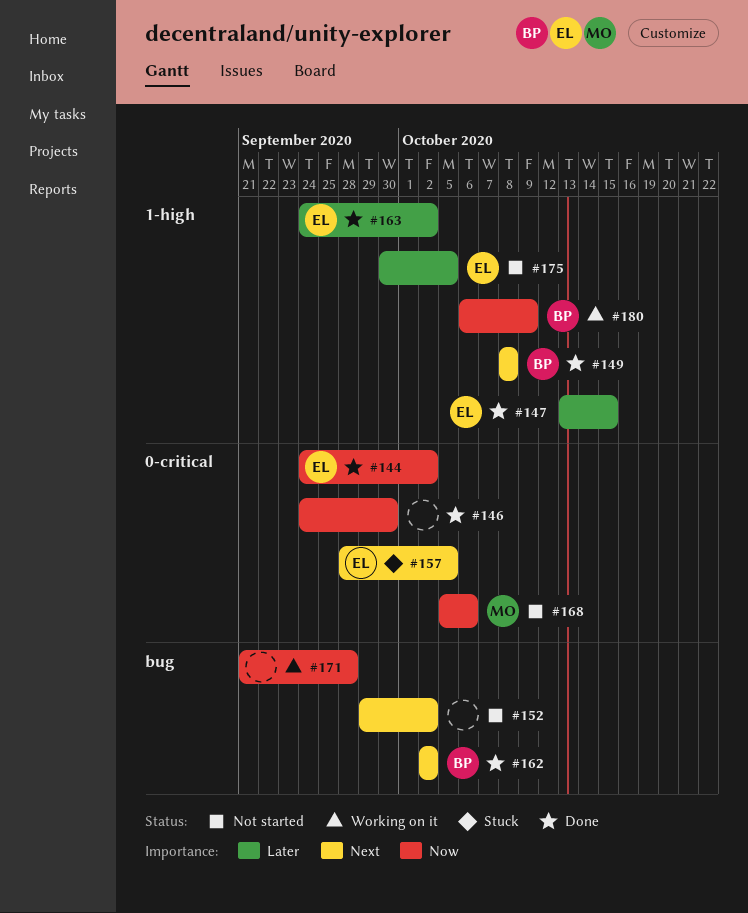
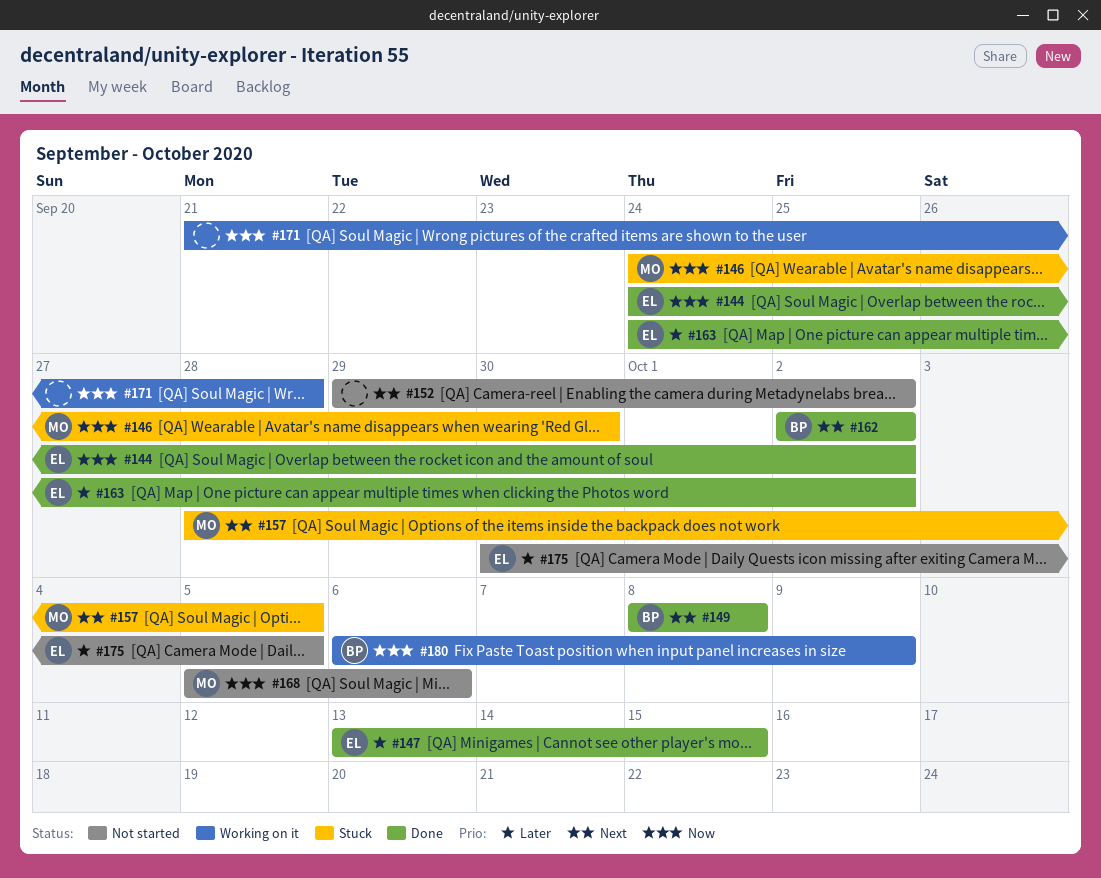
#146, status: Done -> Stuck
#146, owner: none -> MO
#157, owner: EL -> MO

